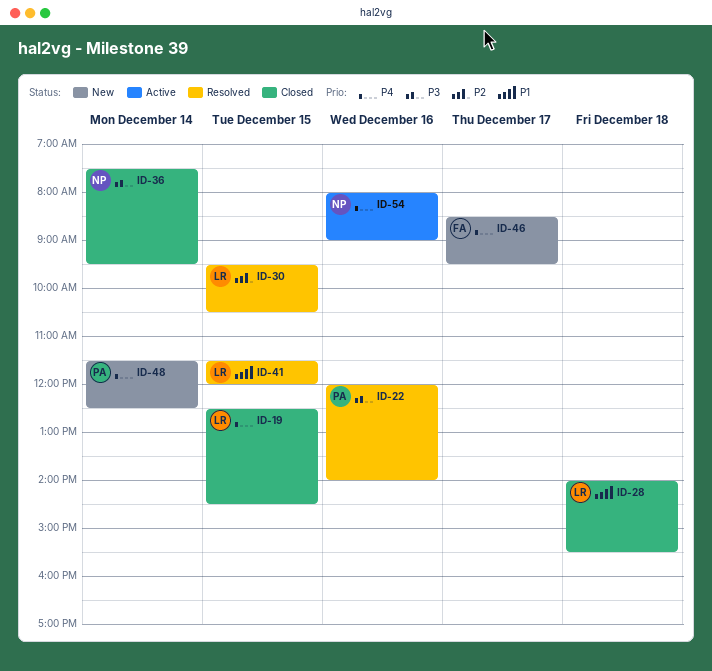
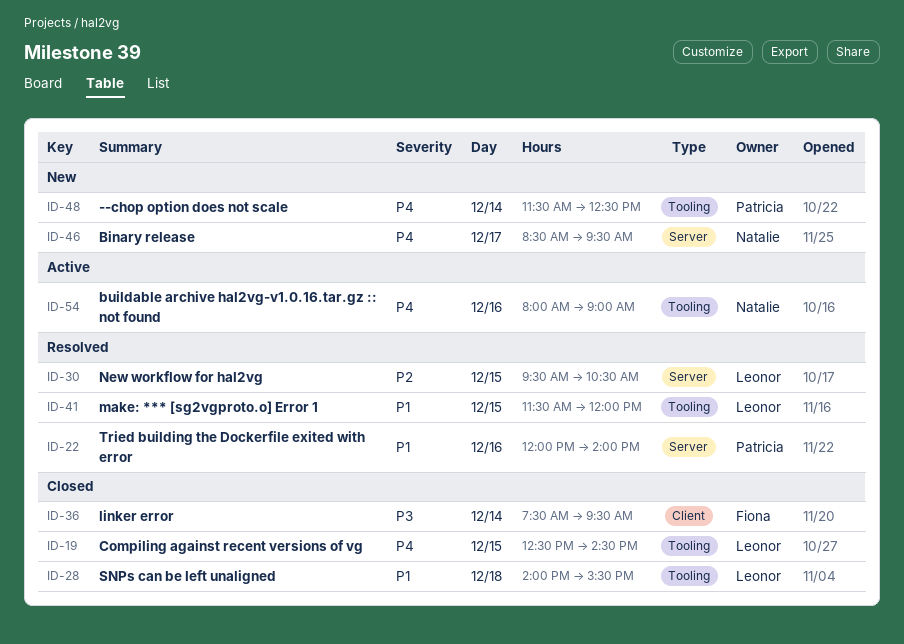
ID-22, priority: P3 -> P1
ID-36, owner: Natalie -> Fiona
ID-46, owner: Fiona -> Natalie

